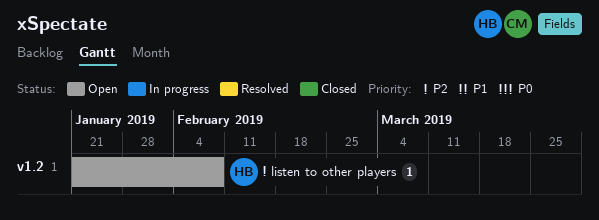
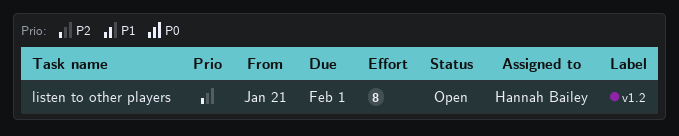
listen to other players, estimate: 1 -> 8
listen to other players, due: Feb 8 -> Feb 1

